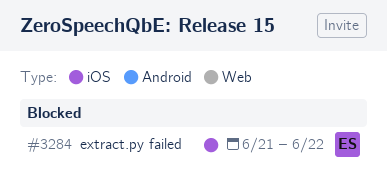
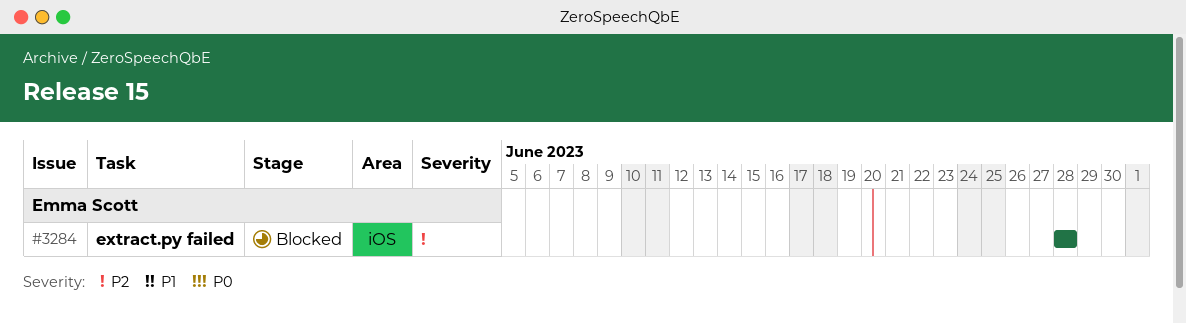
#3284, start: Jun 21 -> Jun 28
#3284, due: Jun 22 -> Jun 28

